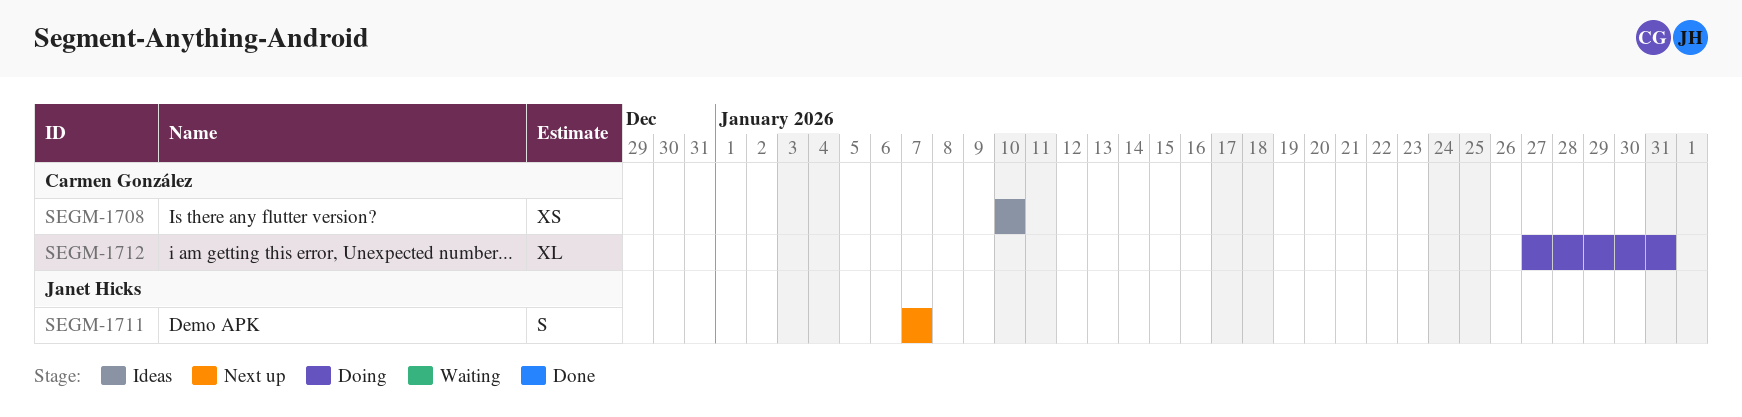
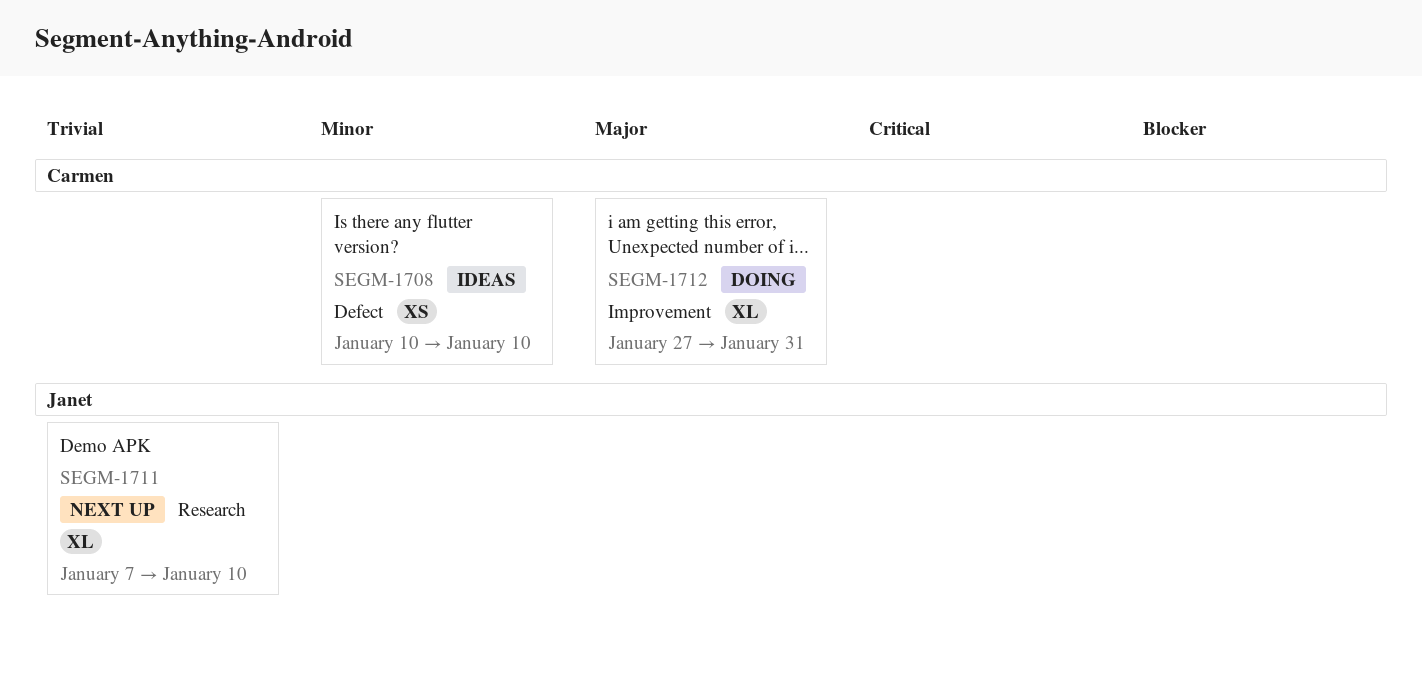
SEGM-1711, estimate: S -> XL
SEGM-1711, due: Jan 7 -> Jan 10

